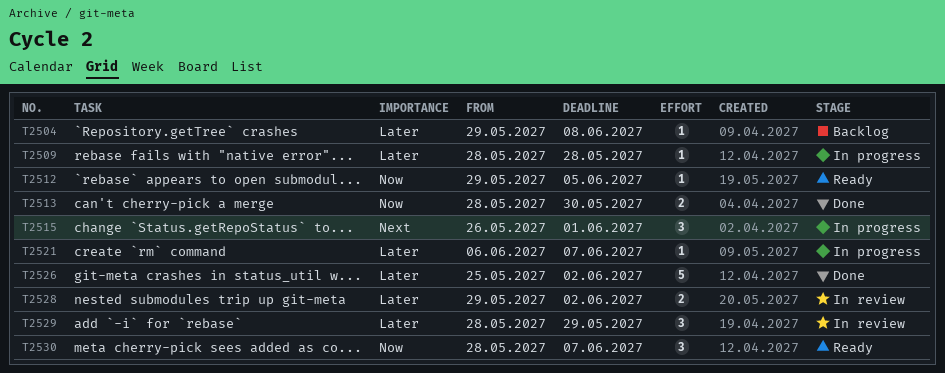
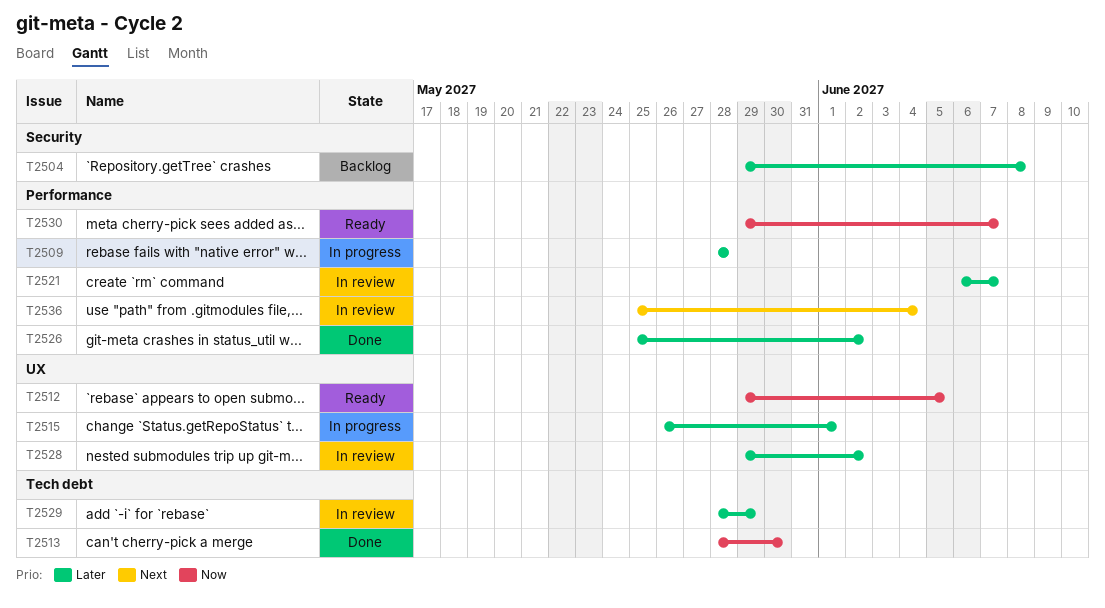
T2515, priority: Next -> Later
T2521, status: In progress -> In review
T2530, start: May 28 -> May 29
T2536: none -> present

